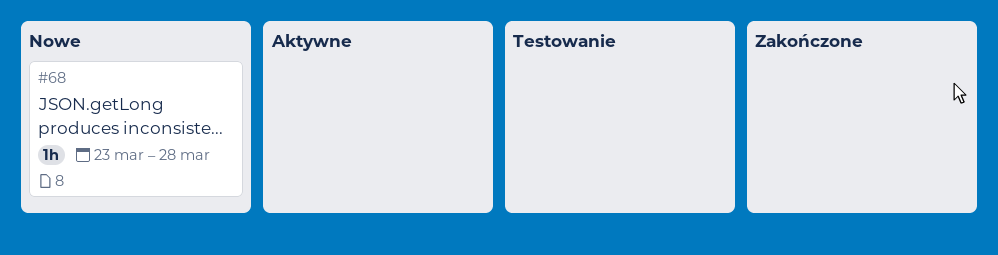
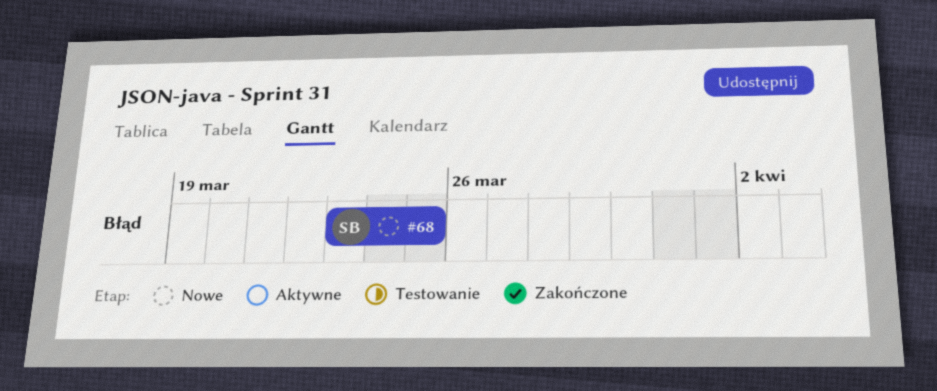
#68, due: Mar 28 -> Mar 25

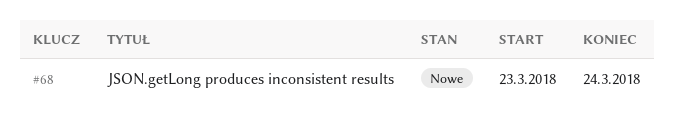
#68, due: Mar 25 -> Mar 24

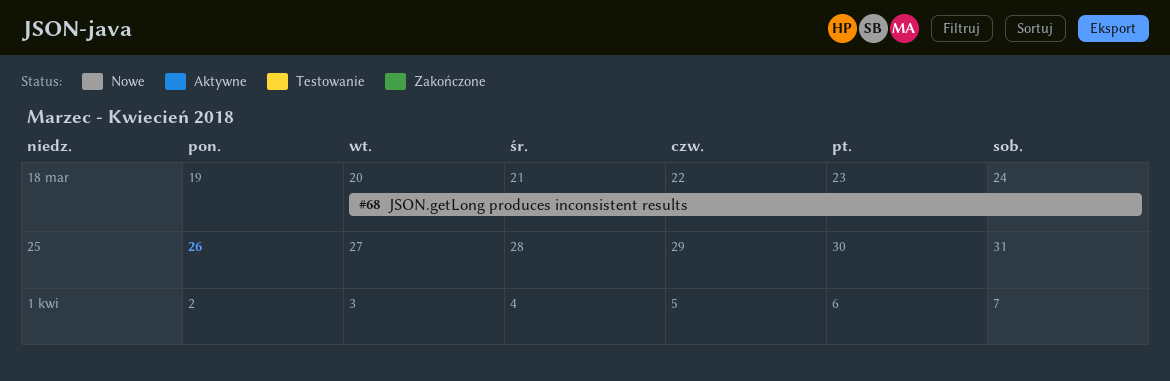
#68, start: Mar 23 -> Mar 20

